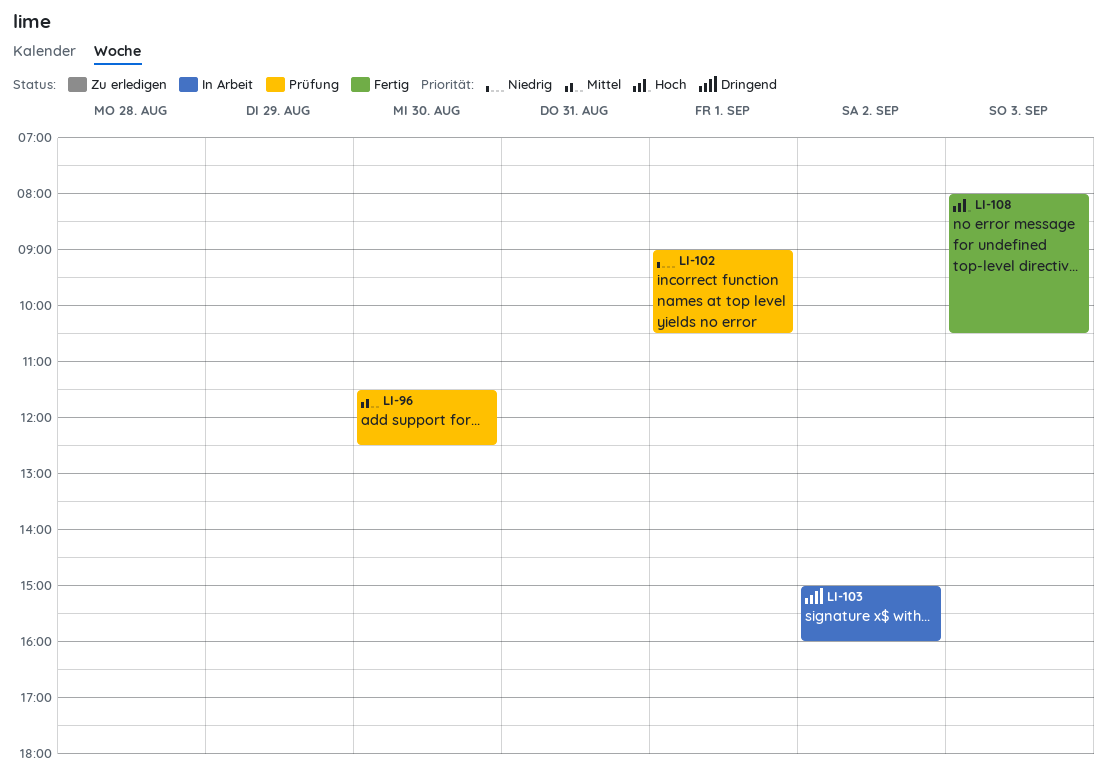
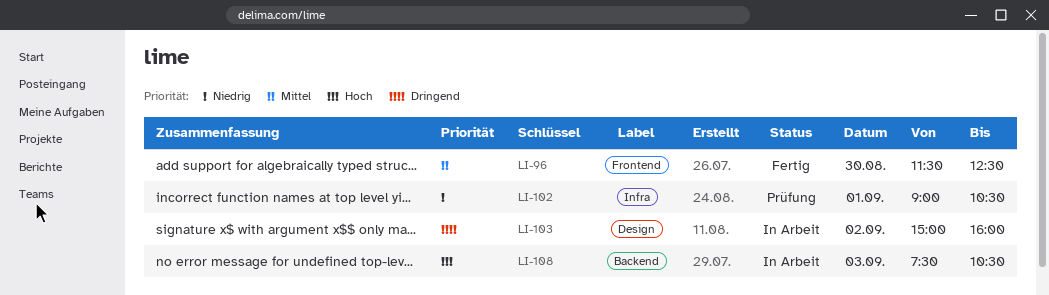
LI-96, status: Prüfung -> Fertig
LI-108, status: Fertig -> In Arbeit
LI-108, begins: 08:00 -> 07:30

